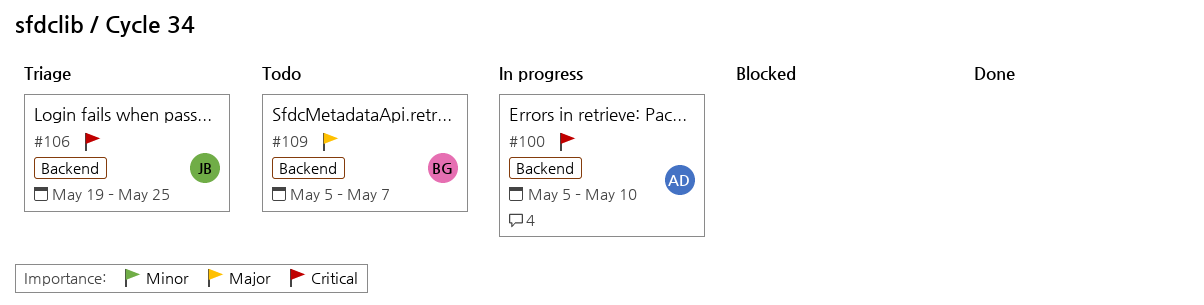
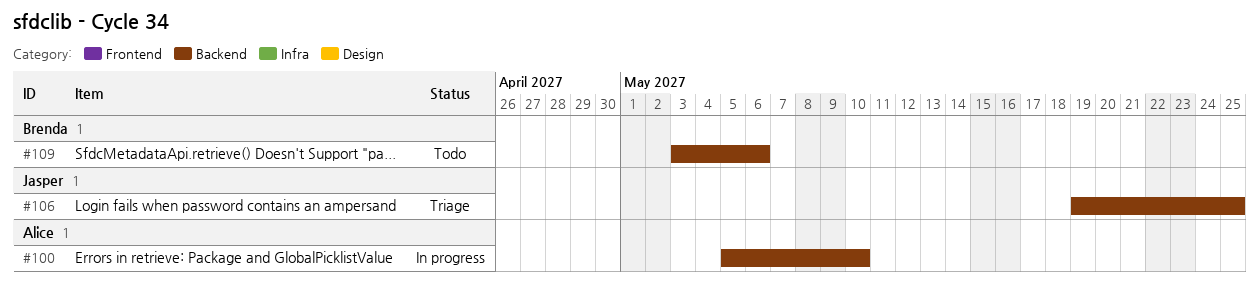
#109, start: May 5 -> May 3
#109, due: May 7 -> May 6

